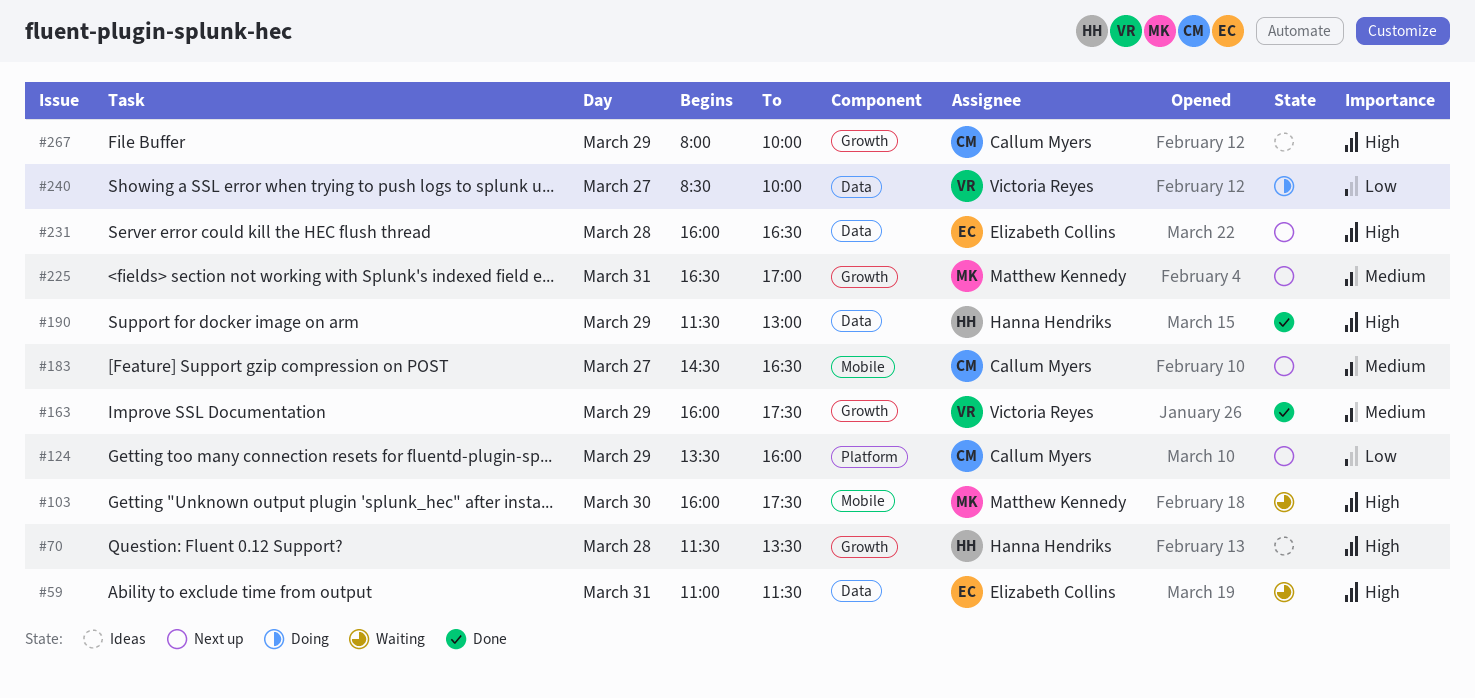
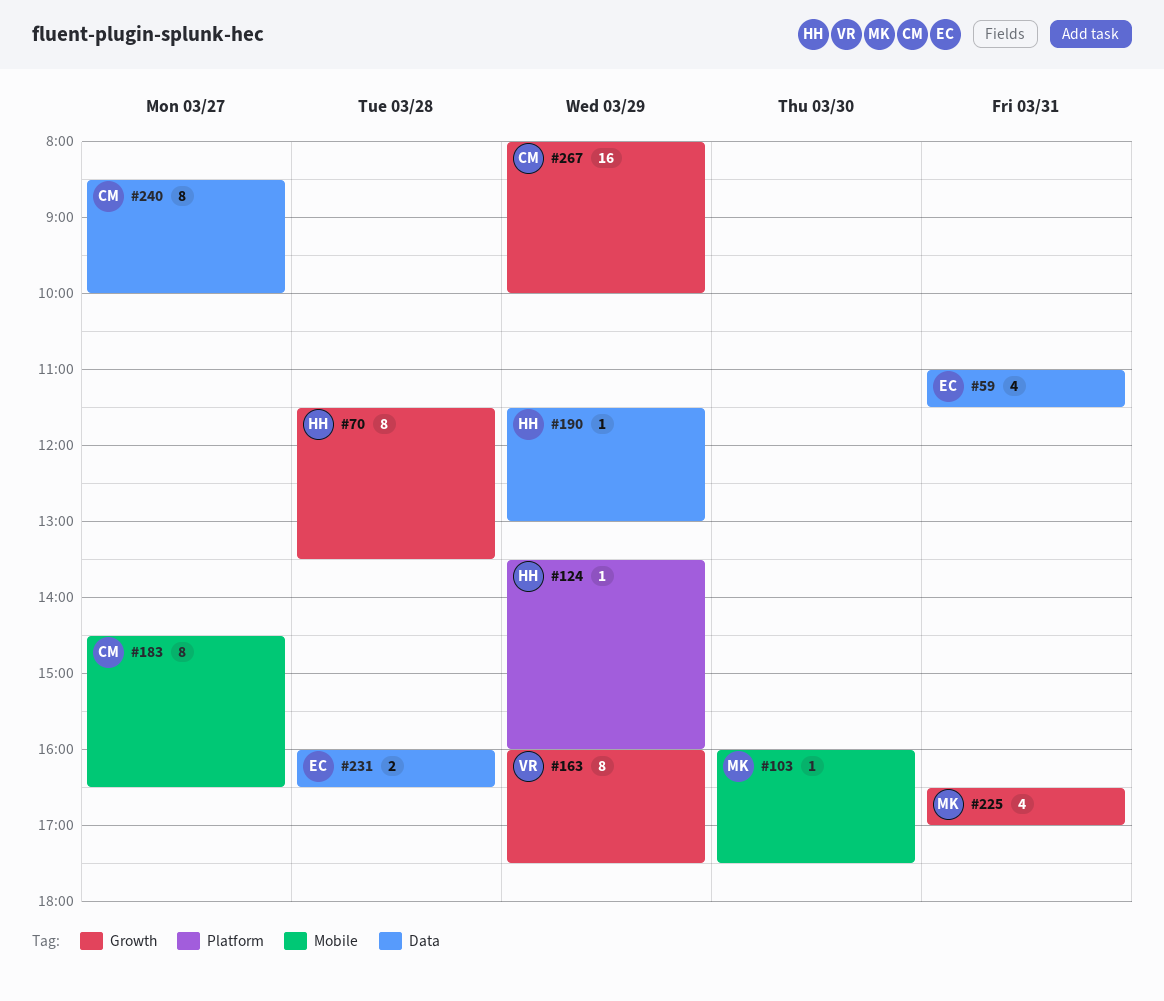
#124, owner: Callum Myers -> Hanna Hendriks
#240, owner: Victoria Reyes -> Callum Myers

